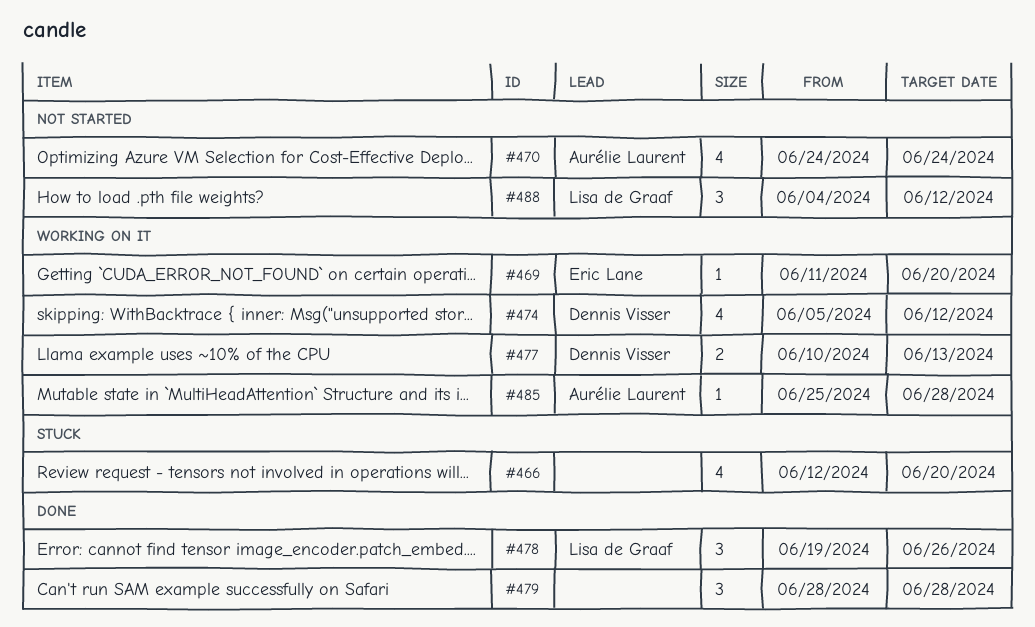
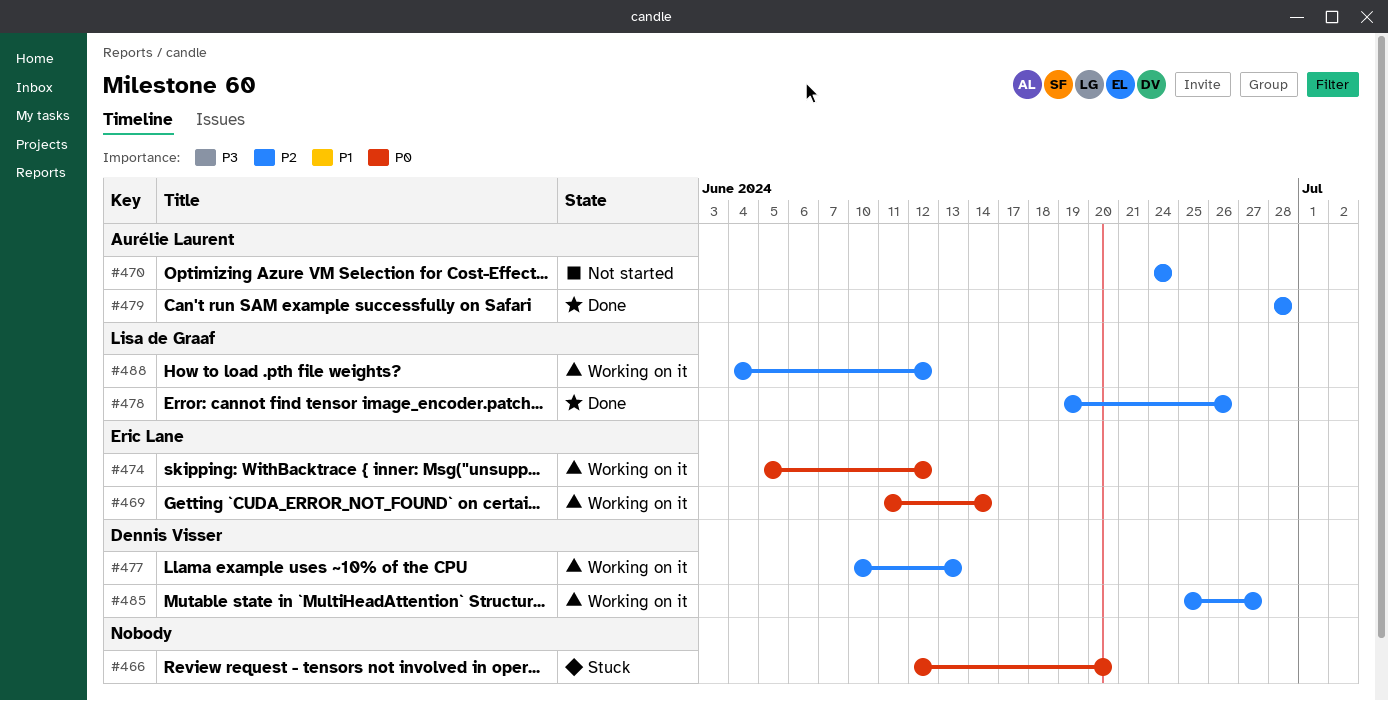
#469, due: Jun 20 -> Jun 14
#474, owner: Dennis Visser -> Eric Lane
#479, owner: none -> Aurélie Laurent
#485, owner: Aurélie Laurent -> Dennis Visser
#485, due: Jun 28 -> Jun 27
#488, status: Not started -> Working on it

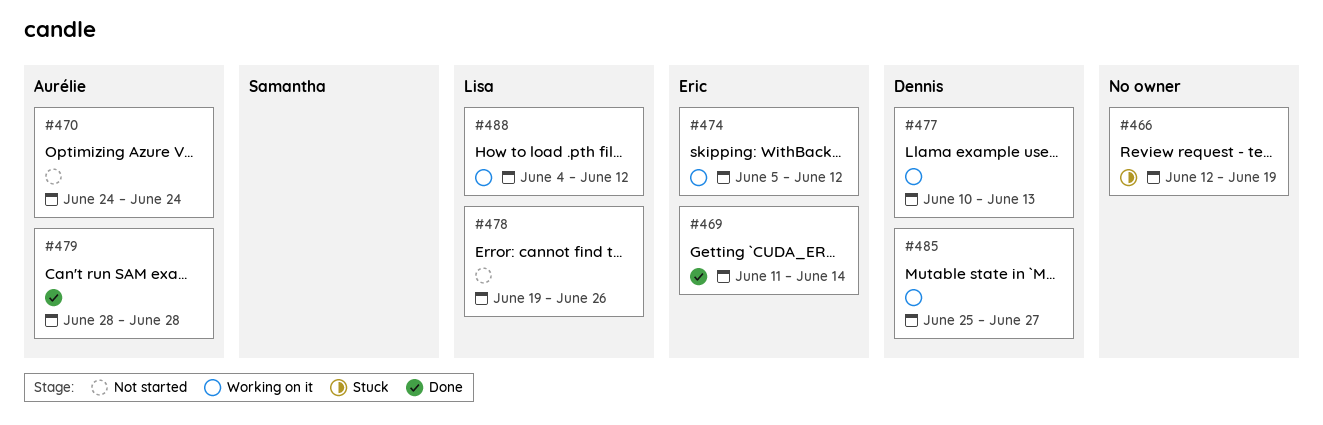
#466, due: Jun 20 -> Jun 19
#469, status: Working on it -> Done
#478, status: Done -> Not started

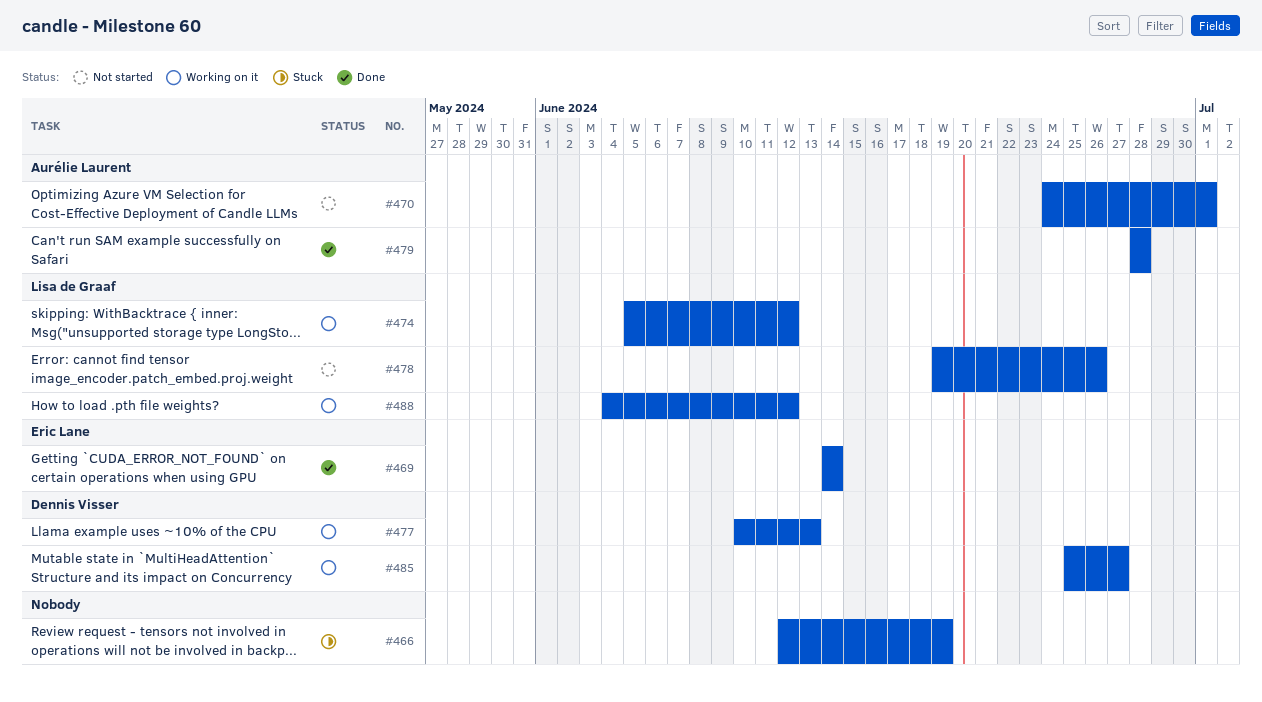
#469, start: Jun 11 -> Jun 14
#470, due: Jun 24 -> Jul 1
#474, owner: Eric Lane -> Lisa de Graaf

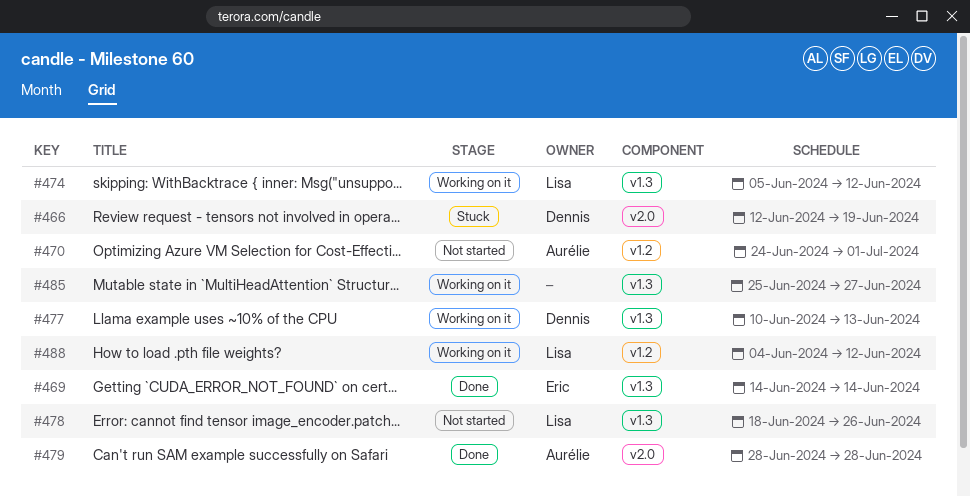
#466, owner: none -> Dennis Visser
#478, start: Jun 19 -> Jun 18
#485, owner: Dennis Visser -> none

